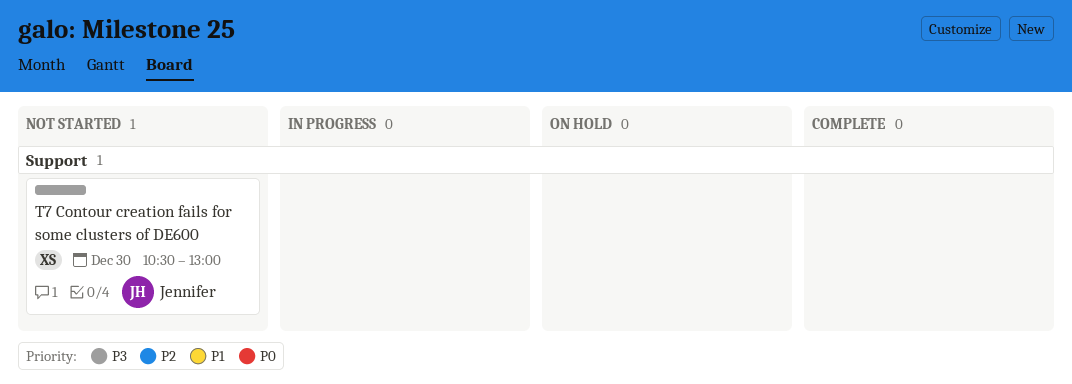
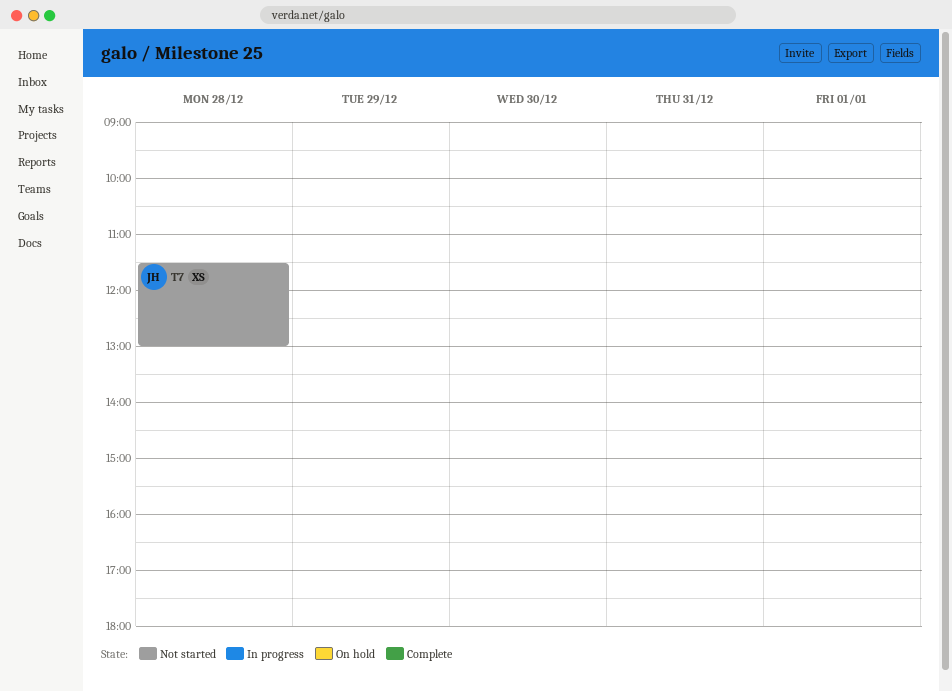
T7, day: Dec 30 -> Dec 28
T7, begins: 10:30 -> 11:30

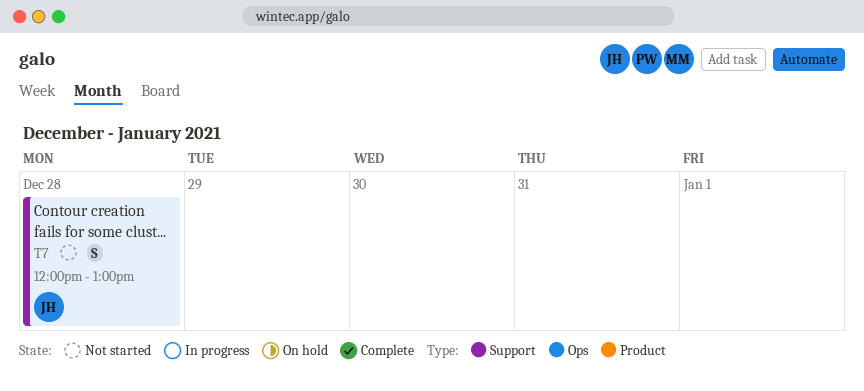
T7, estimate: XS -> S
T7, begins: 11:30 -> 12:00

